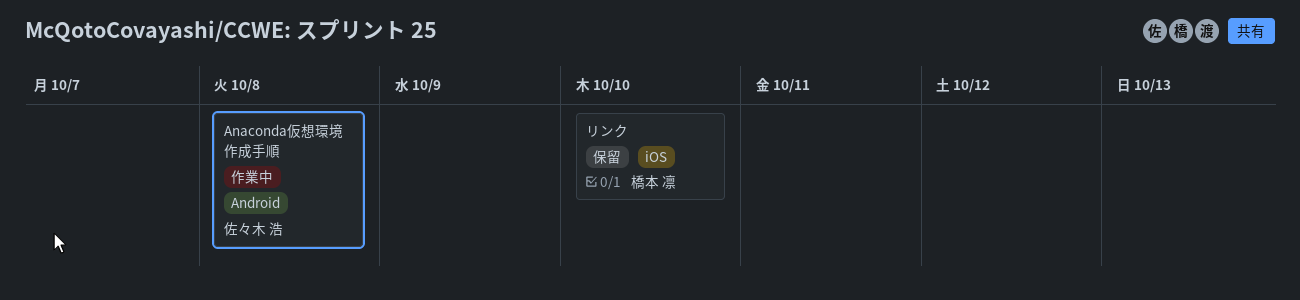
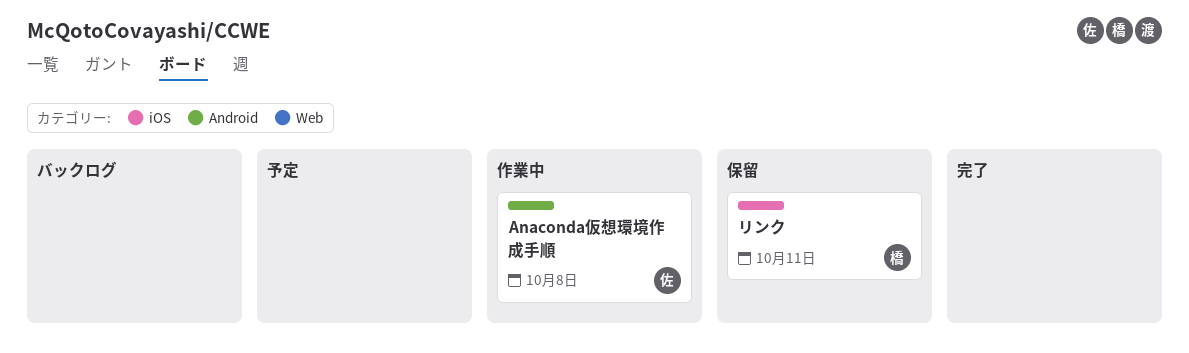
リンク, due: Oct 10 -> Oct 11

